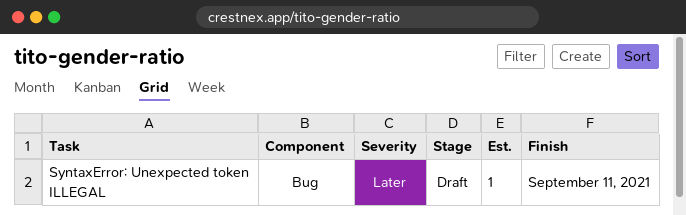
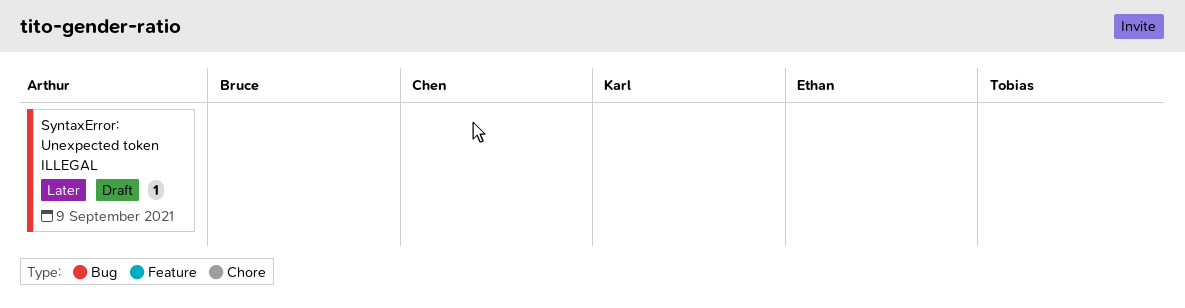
SyntaxError: Unexpected token ILLEGAL, due: Sep 11 -> Sep 9

